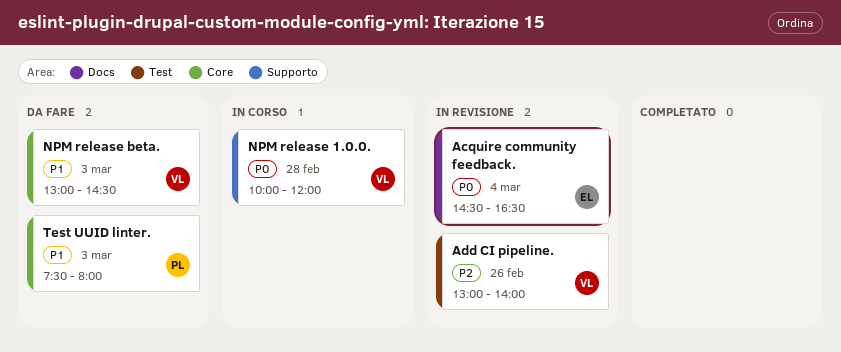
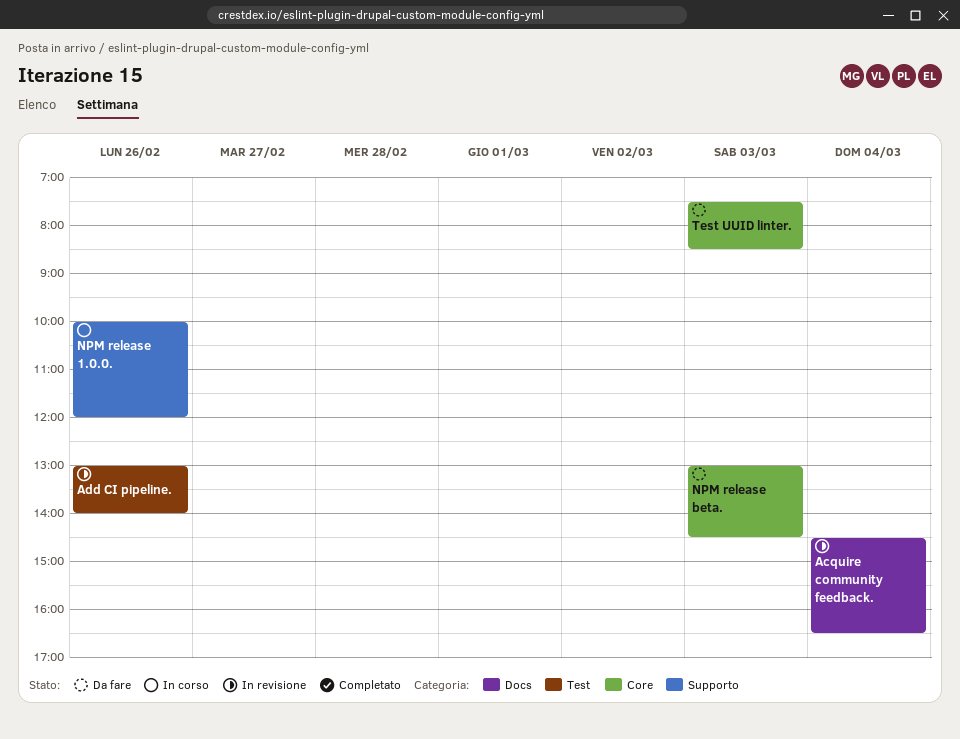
NPM release 1.0.0., day: Feb 28 -> Feb 26
Test UUID linter., ends: 08:00 -> 08:30

